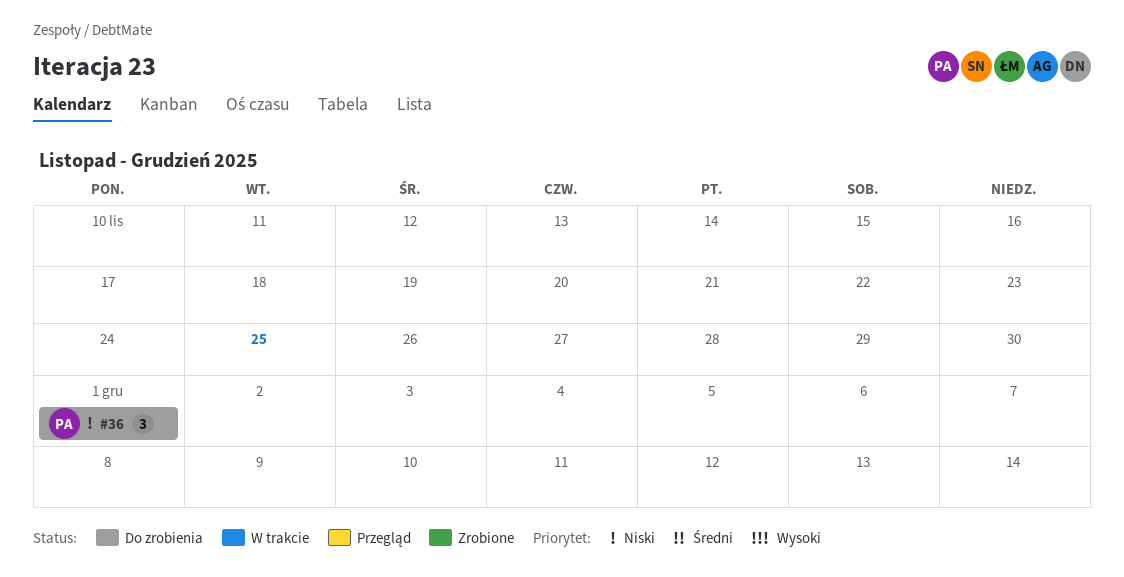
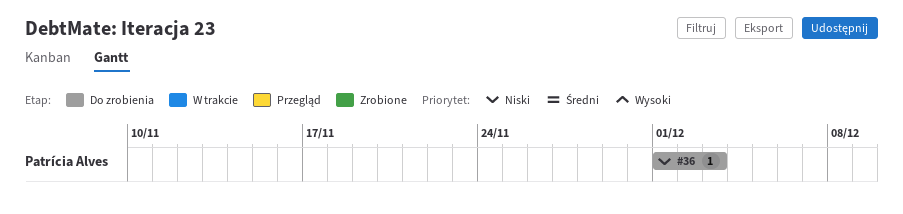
#36, estimate: 3 -> 1
#36, due: Dec 1 -> Dec 3

